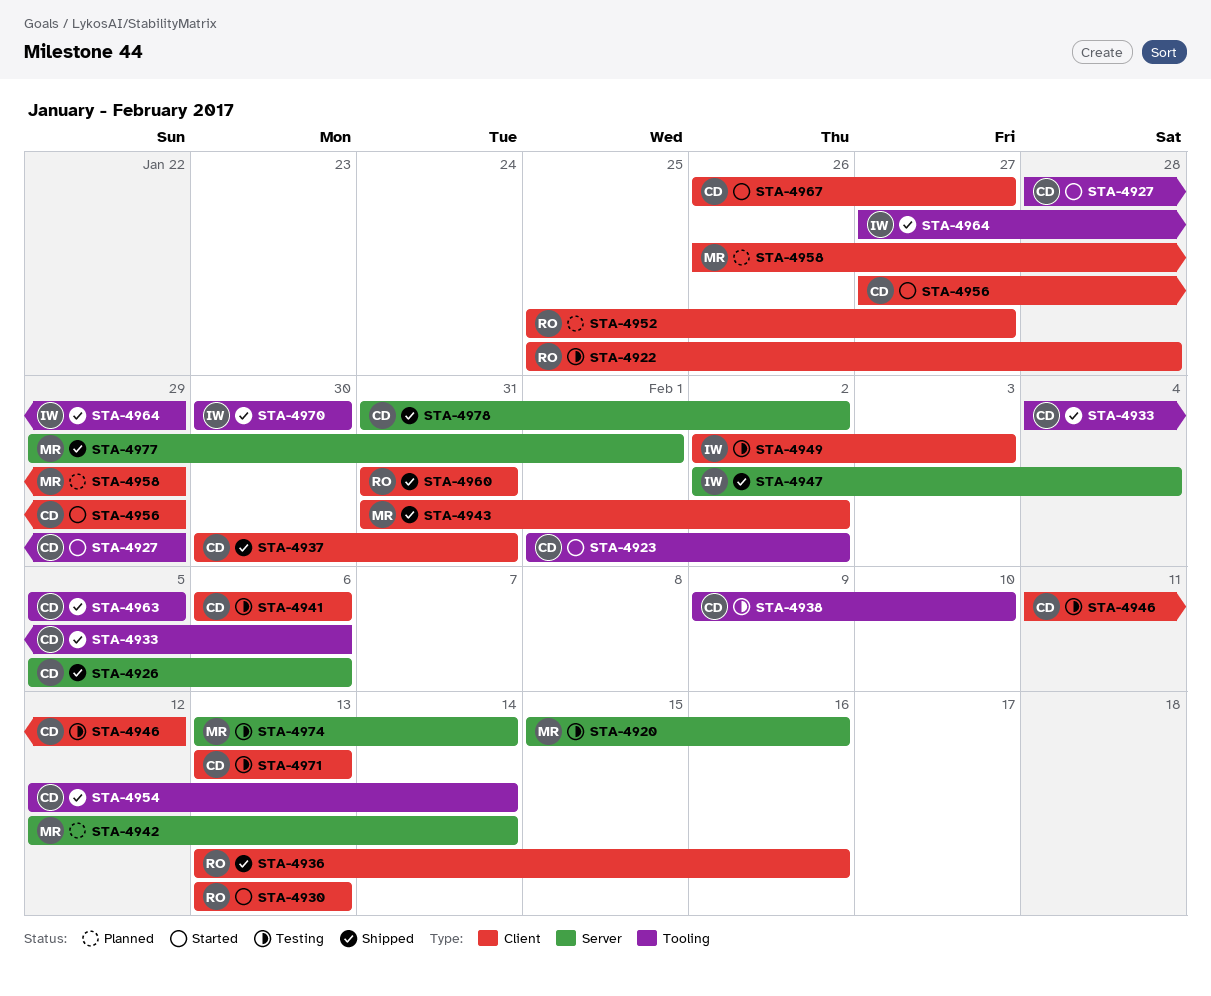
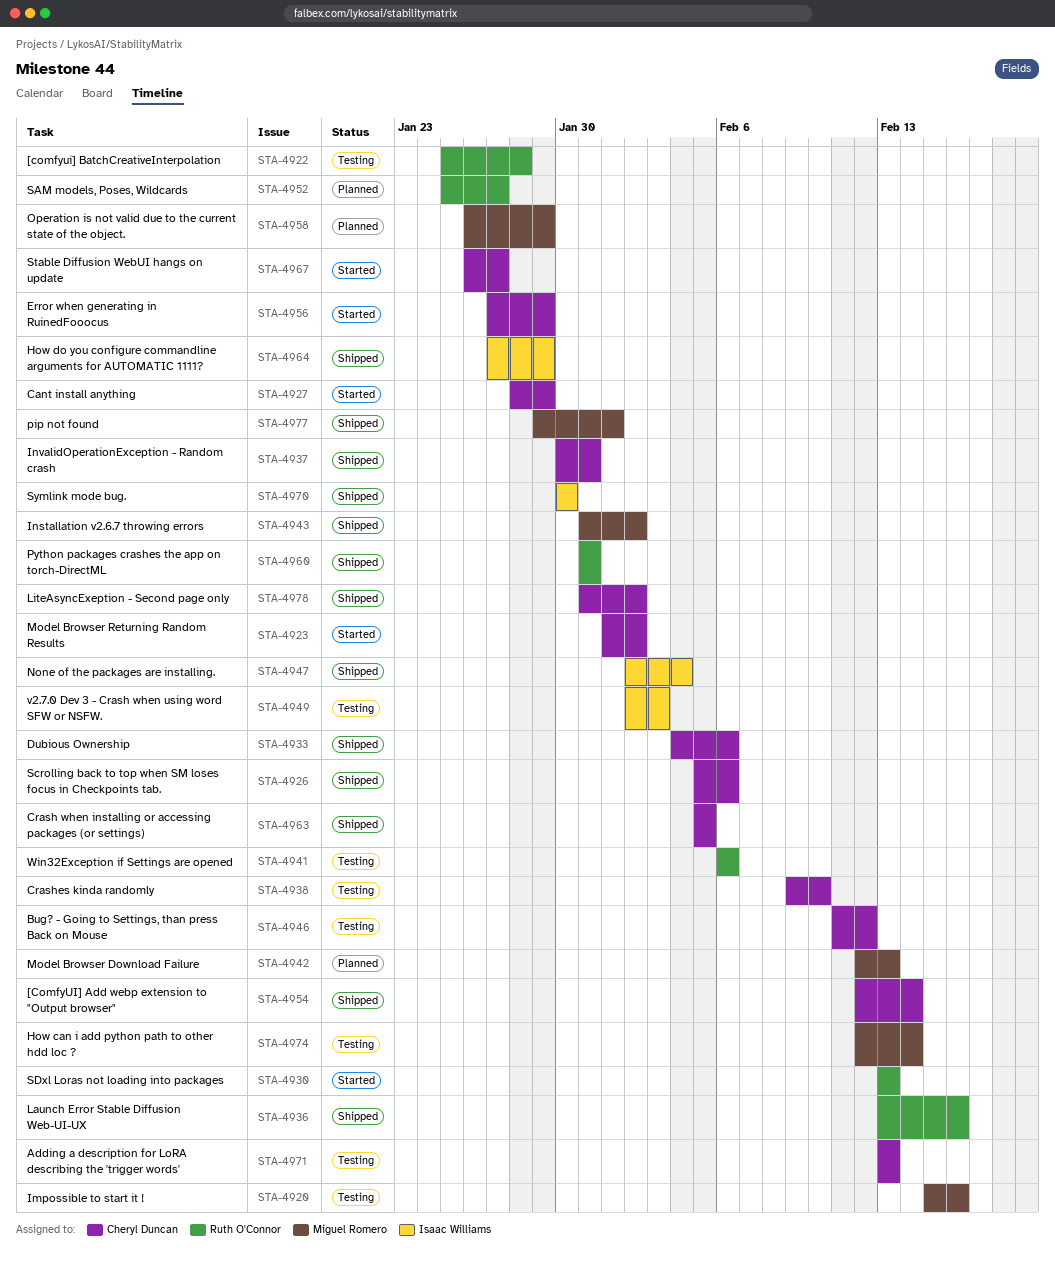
STA-4941, owner: Cheryl Duncan -> Ruth O'Connor
STA-4942, due: Feb 14 -> Feb 13
STA-4974, start: Feb 13 -> Feb 12

